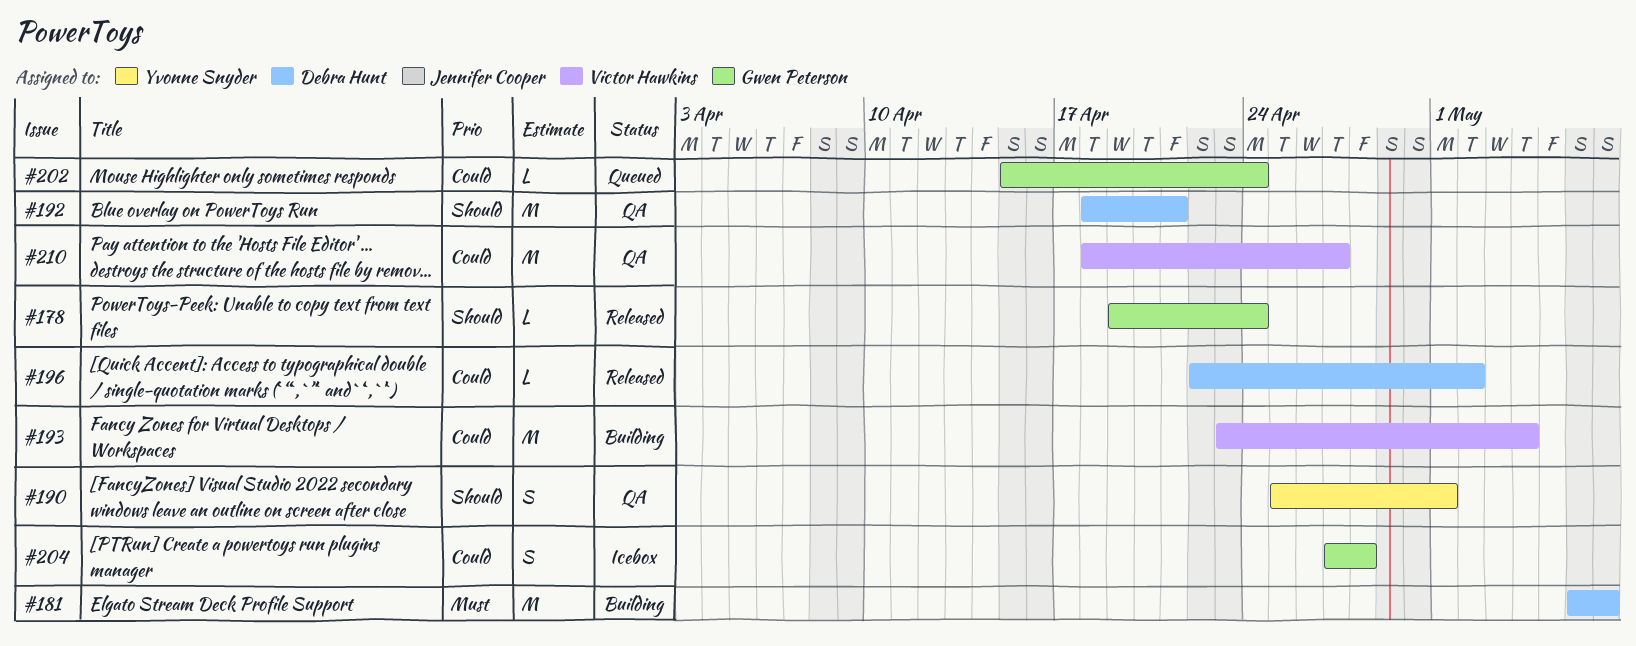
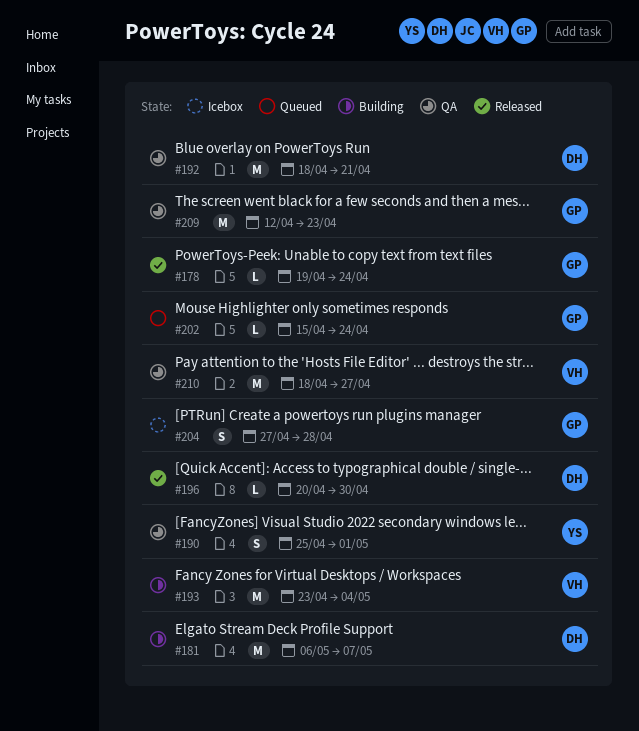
#196, start: Apr 22 -> Apr 20
#196, due: May 2 -> Apr 30
#209: none -> present

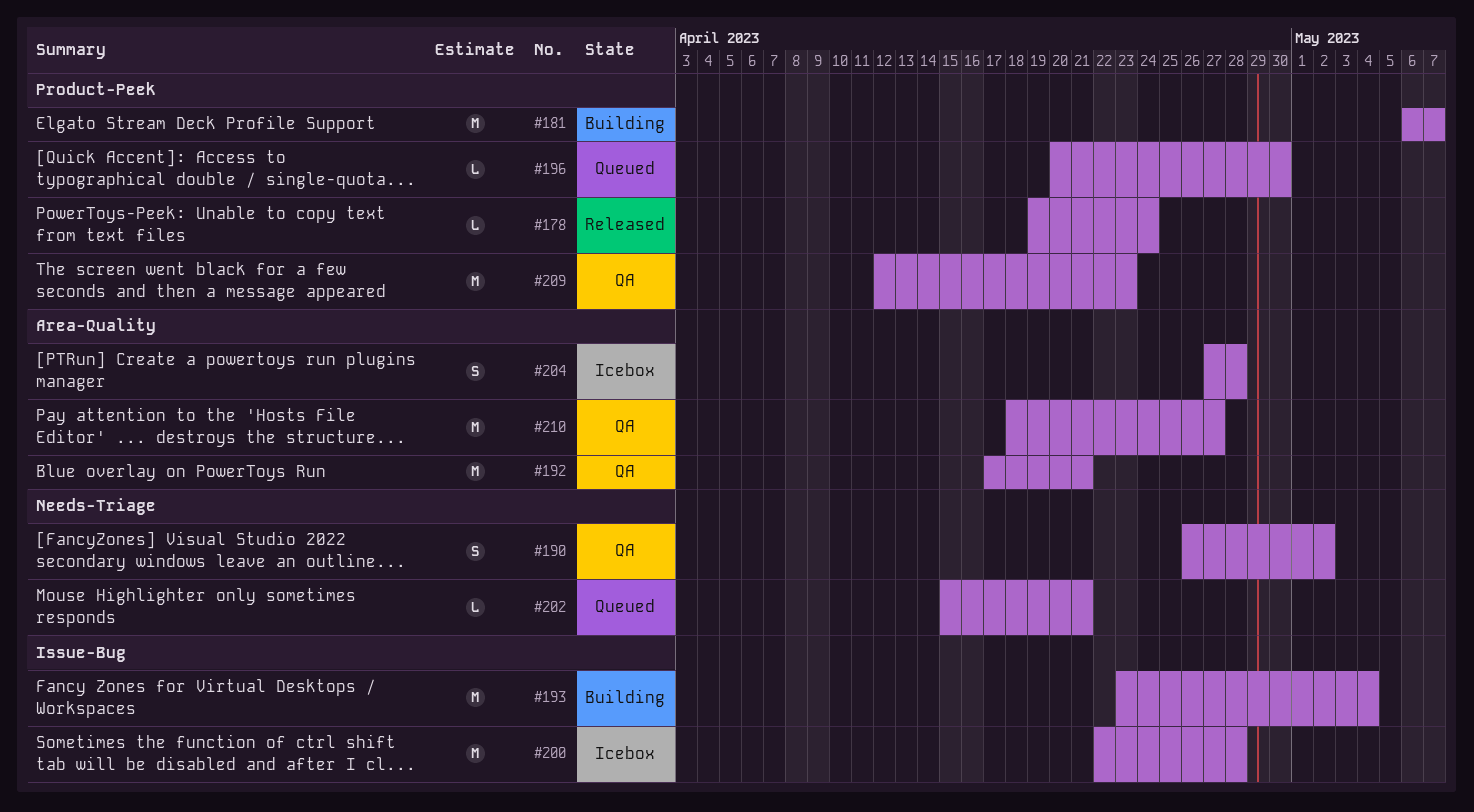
#190, start: Apr 25 -> Apr 26
#190, due: May 1 -> May 2
#192, start: Apr 18 -> Apr 17
#196, status: Released -> Queued
#200: none -> present
#202, due: Apr 24 -> Apr 21

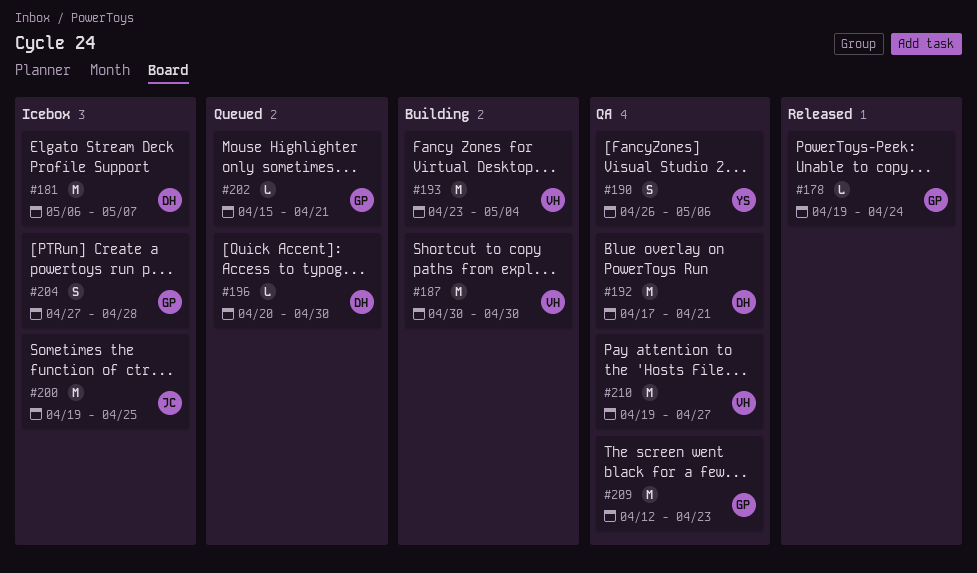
#181, status: Building -> Icebox
#187: none -> present
#190, due: May 2 -> May 6
#200, start: Apr 22 -> Apr 19
#200, due: Apr 28 -> Apr 25
#210, start: Apr 18 -> Apr 19

